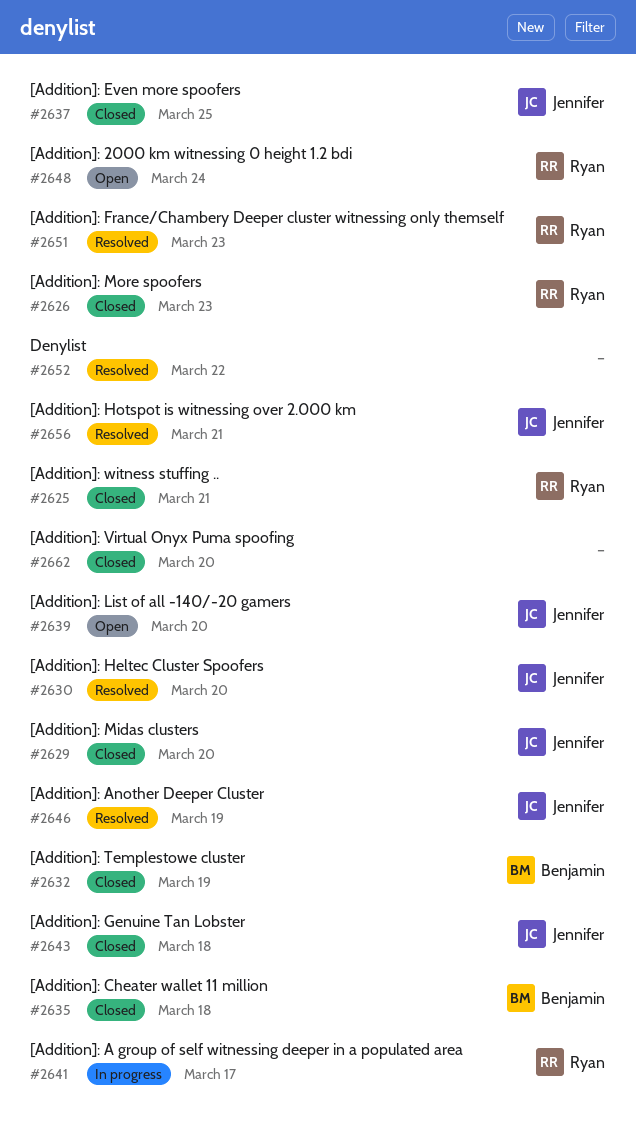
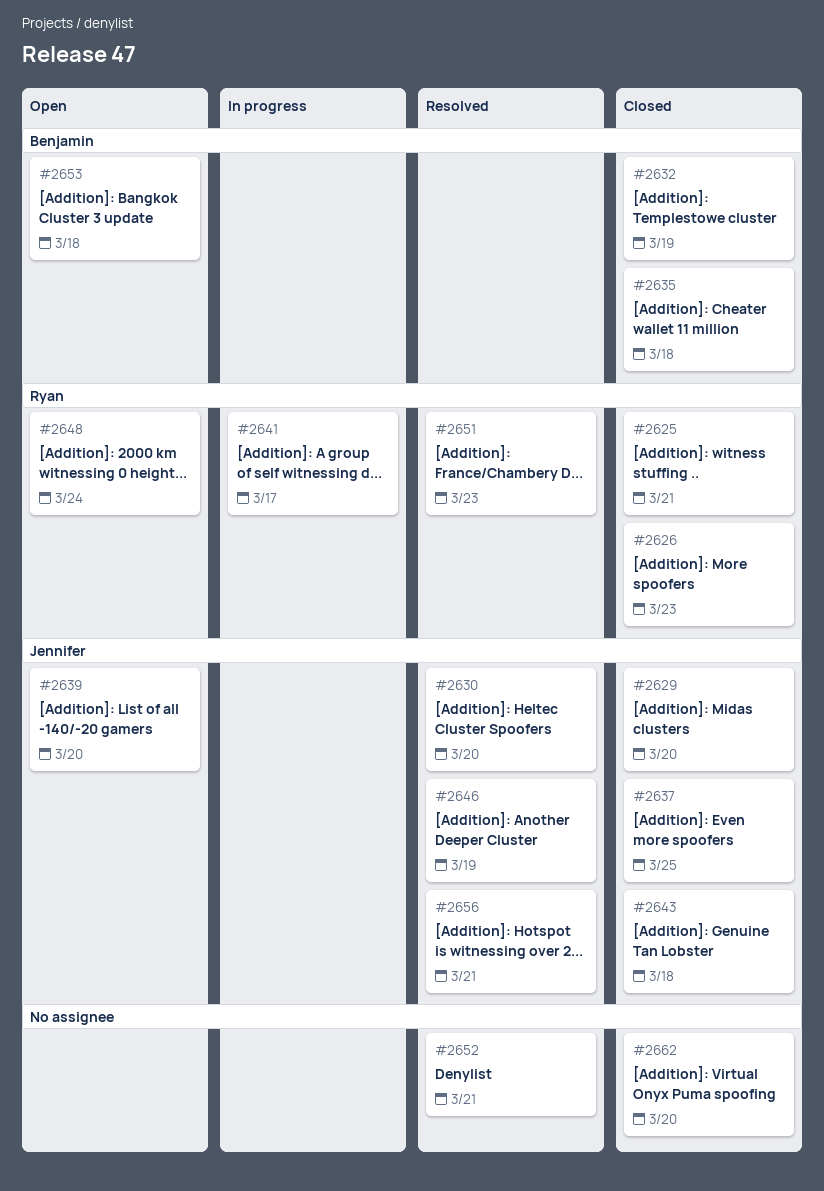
#2652, due: Mar 22 -> Mar 21
#2653: none -> present

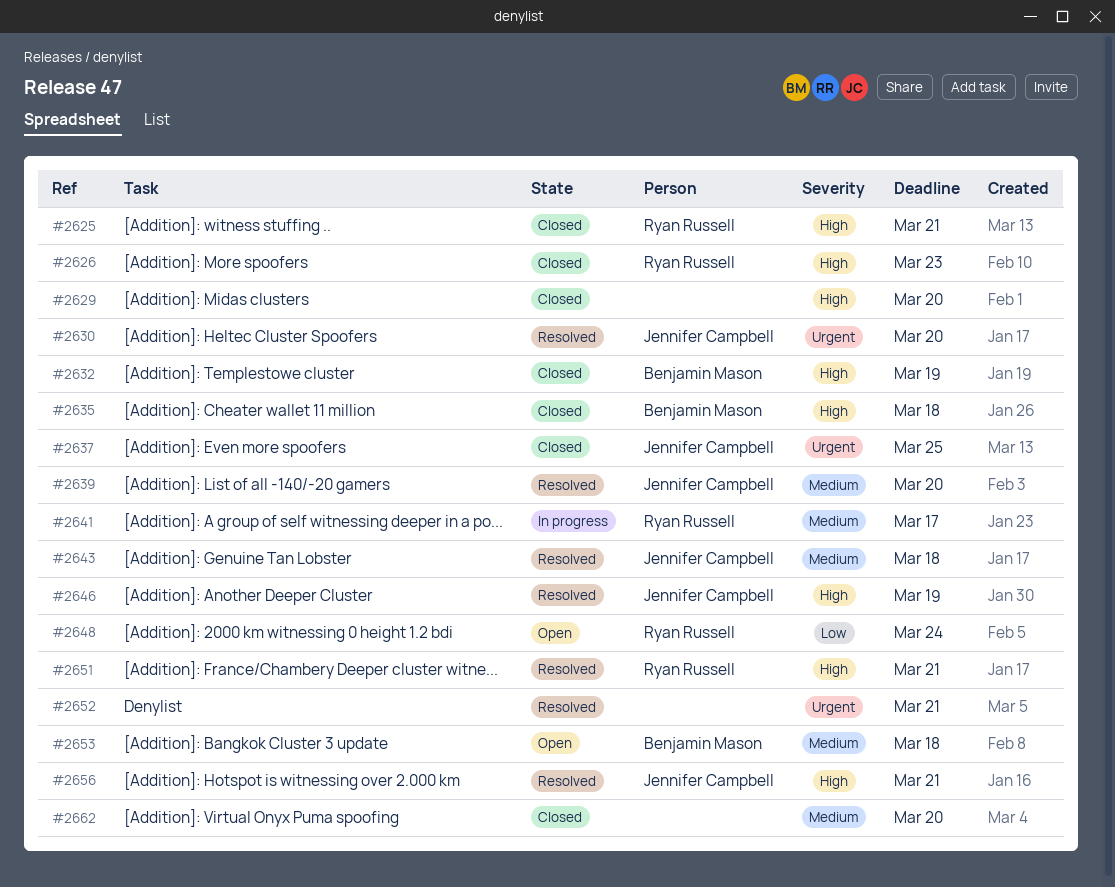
#2629, owner: Jennifer Campbell -> none
#2639, status: Open -> Resolved
#2643, status: Closed -> Resolved
#2651, due: Mar 23 -> Mar 21

